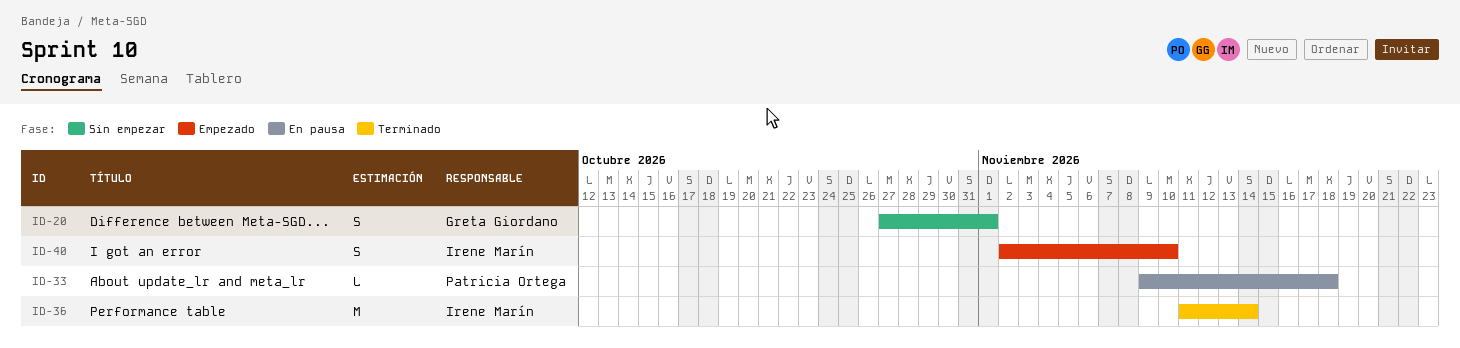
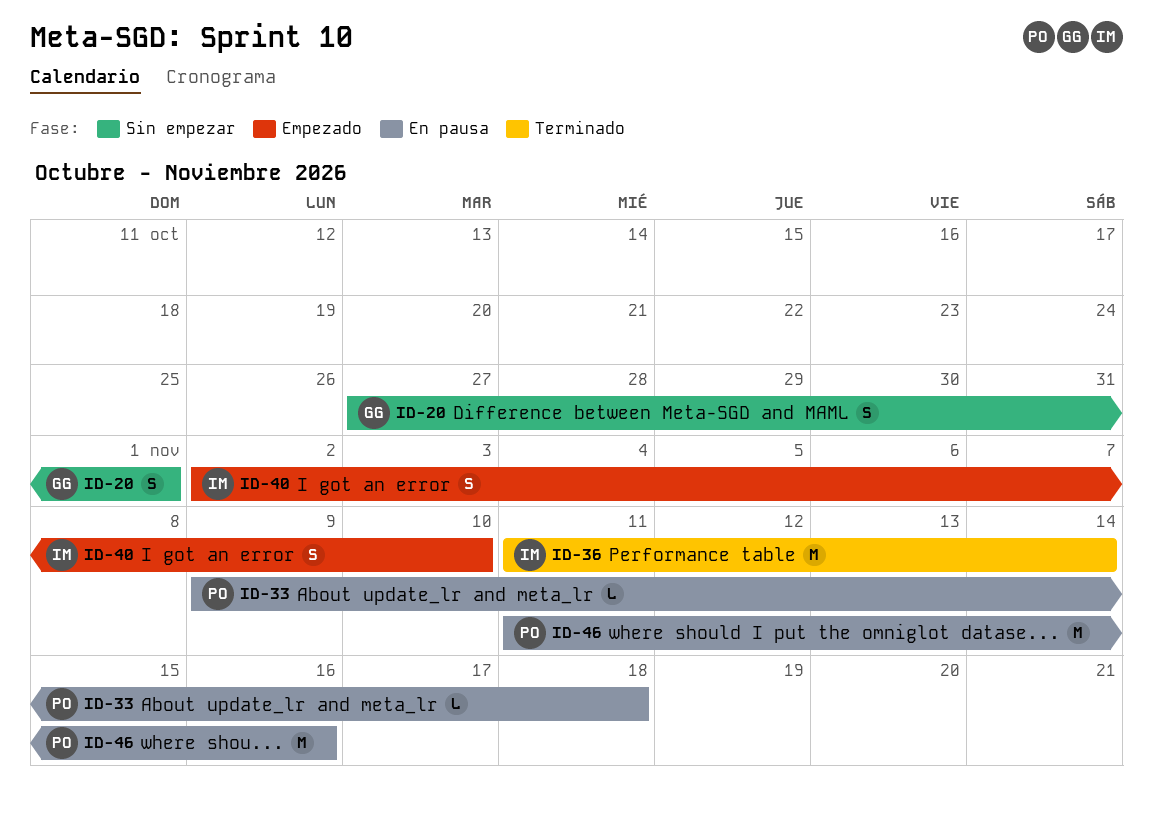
ID-46: none -> present

